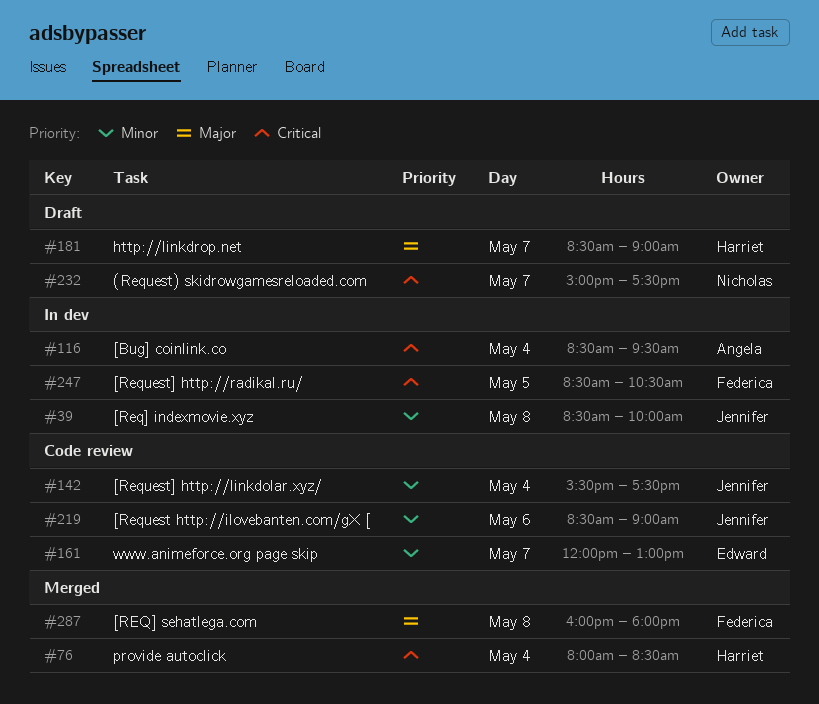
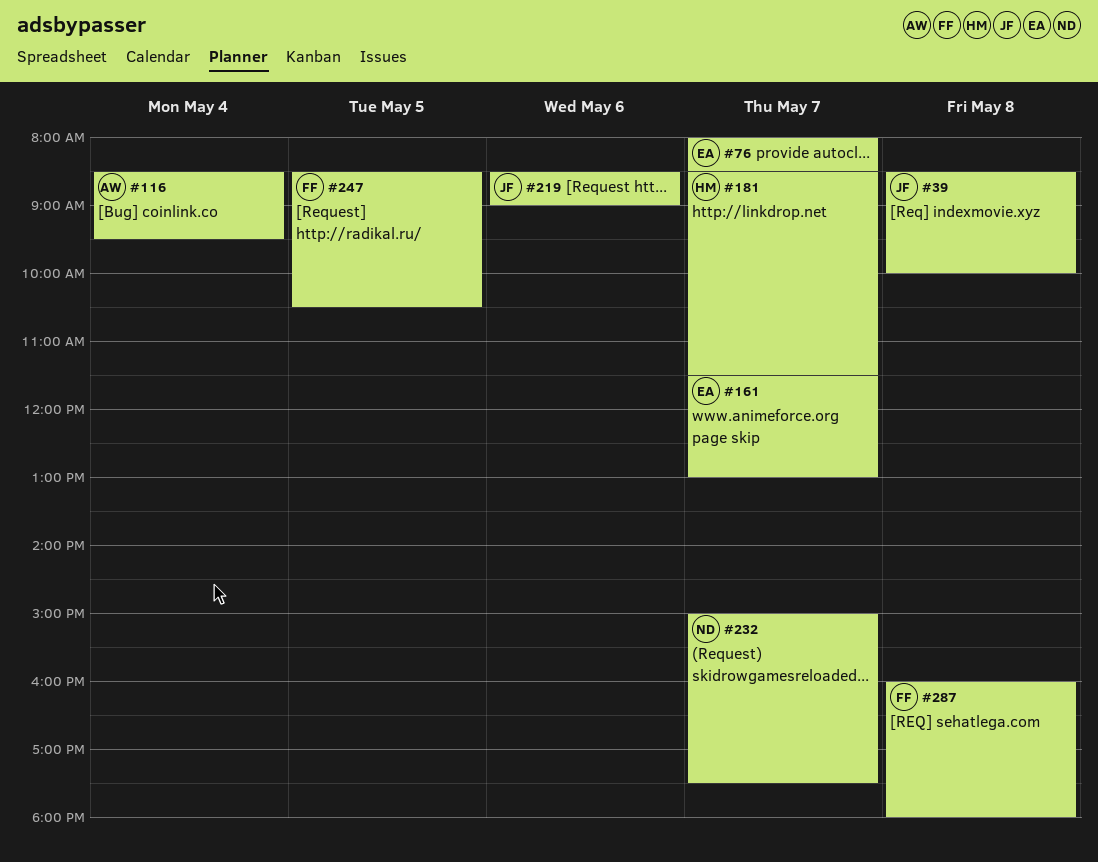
#76, owner: Harriet -> Edward
#76, day: May 4 -> May 7
#142: present -> none
#161, begins: 12:00 -> 11:30
#181, ends: 09:00 -> 11:30

